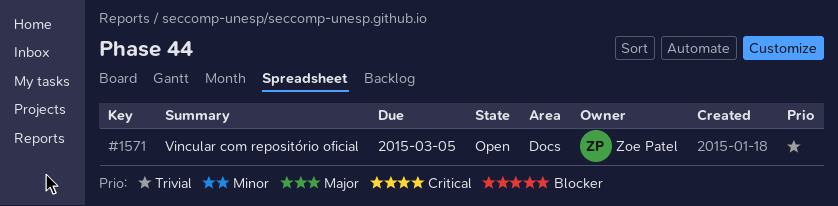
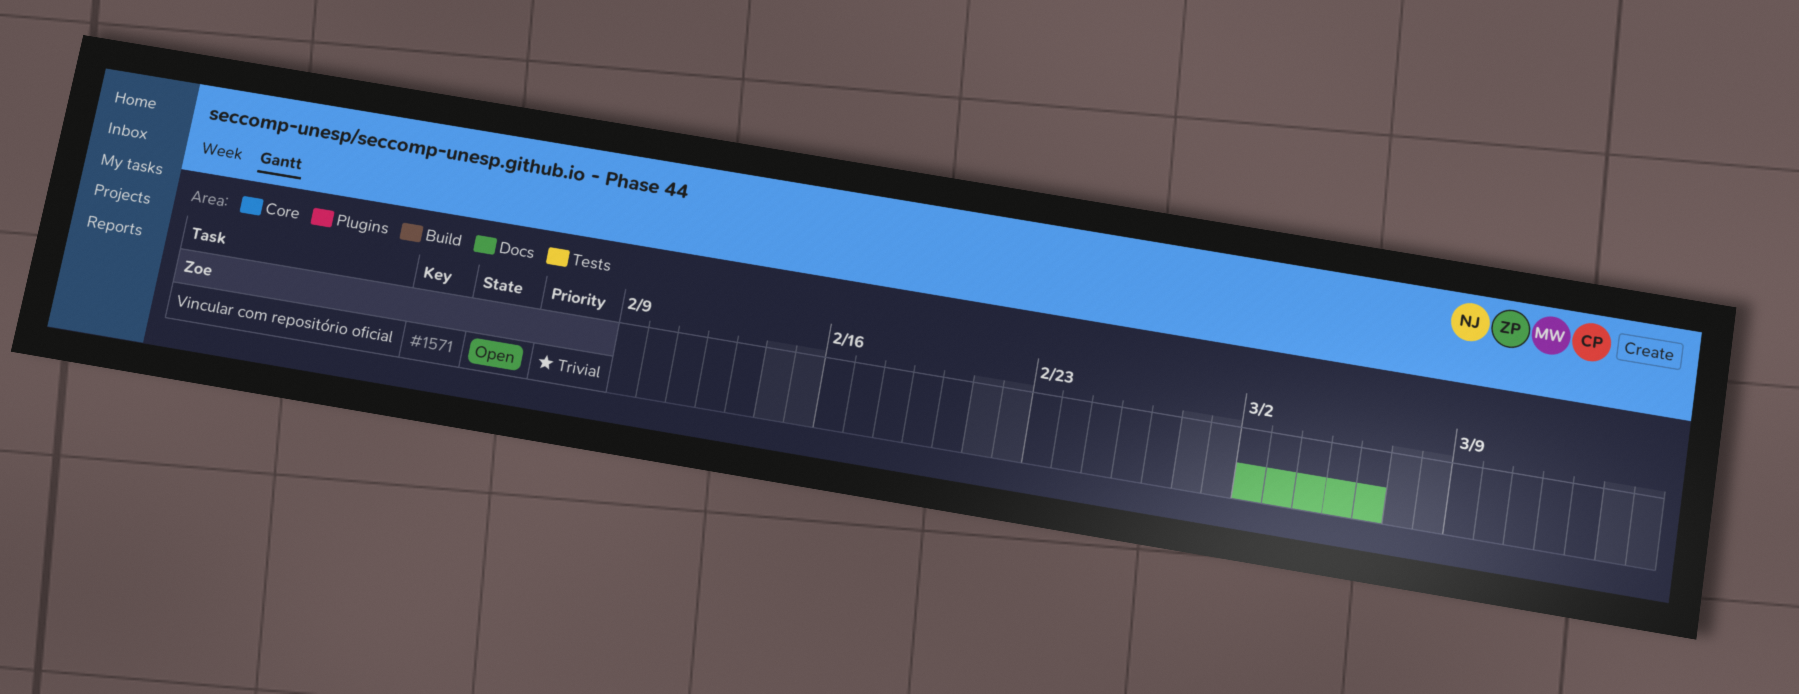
#1571, due: Mar 5 -> Mar 6

